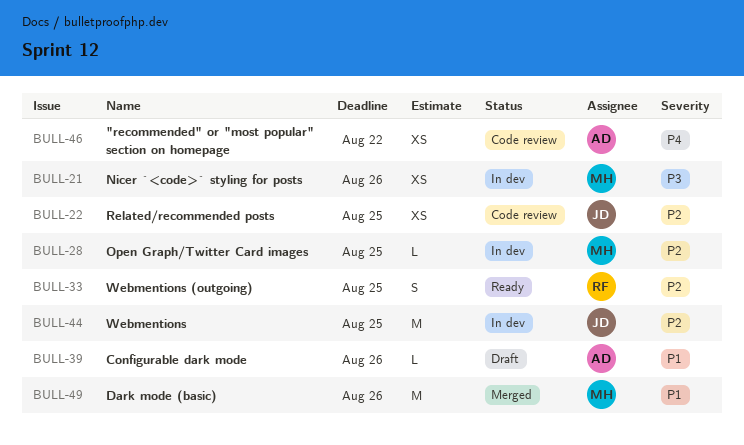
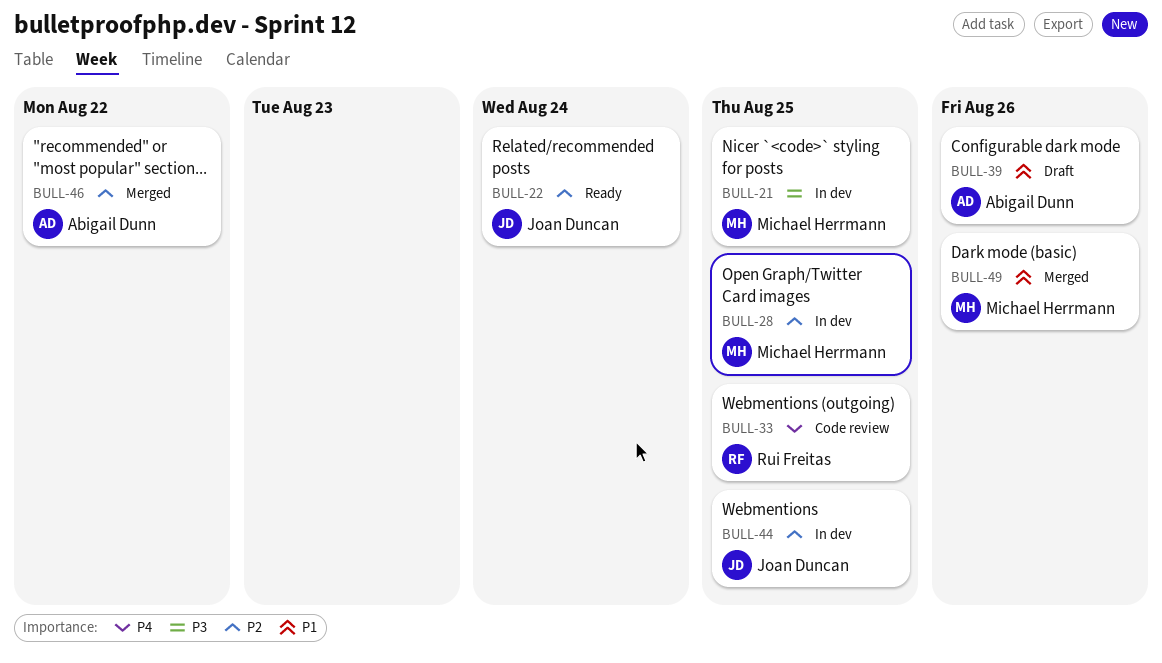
BULL-21, due: Aug 26 -> Aug 25
BULL-22, status: Code review -> Ready
BULL-22, due: Aug 25 -> Aug 24
BULL-33, status: Ready -> Code review
BULL-33, priority: P2 -> P4
BULL-46, status: Code review -> Merged
BULL-46, priority: P4 -> P2

